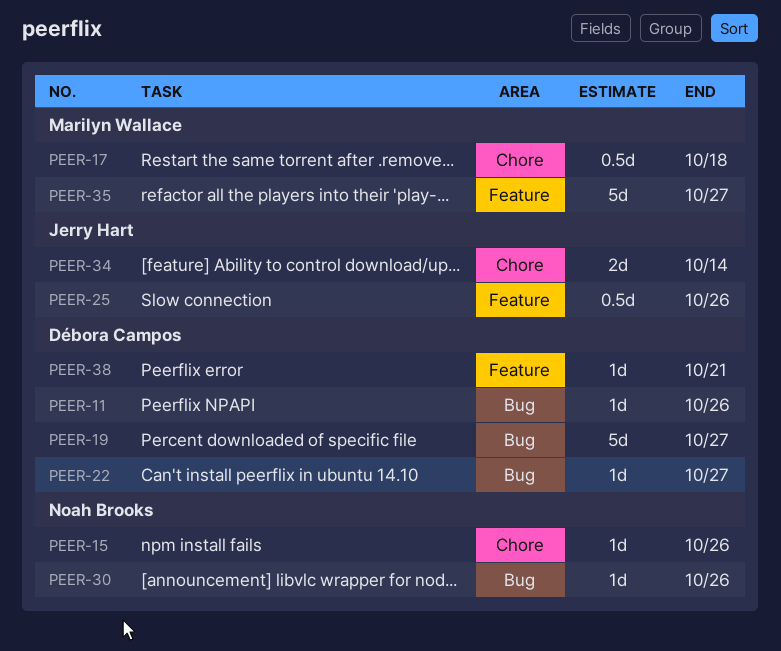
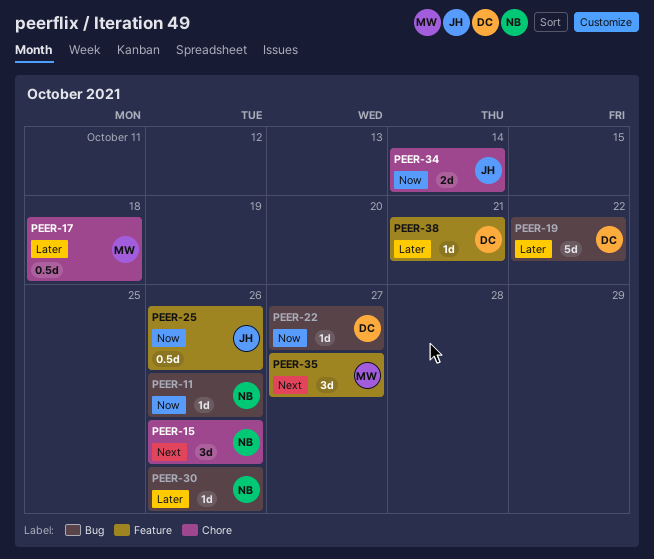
PEER-11, owner: Débora Campos -> Noah Brooks
PEER-15, estimate: 1d -> 3d
PEER-19, due: Oct 27 -> Oct 22
PEER-35, estimate: 5d -> 3d

